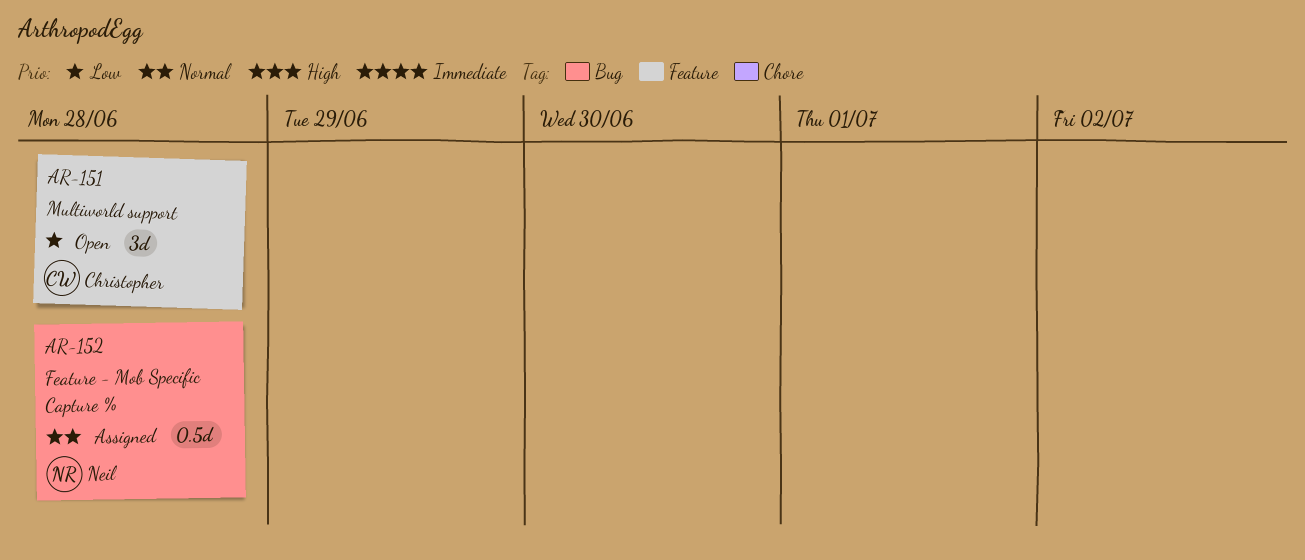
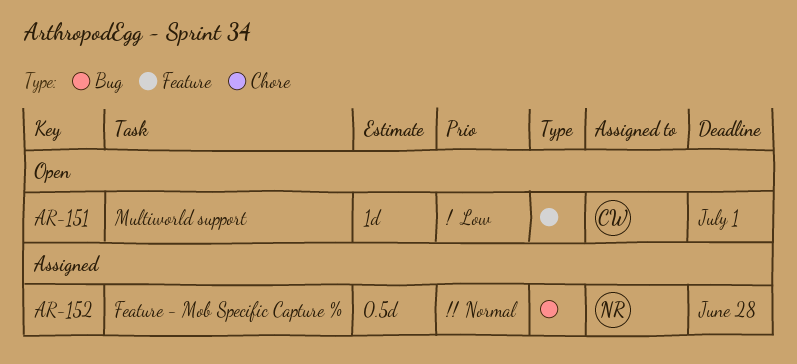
AR-151, estimate: 3d -> 1d
AR-151, due: Jun 28 -> Jul 1

